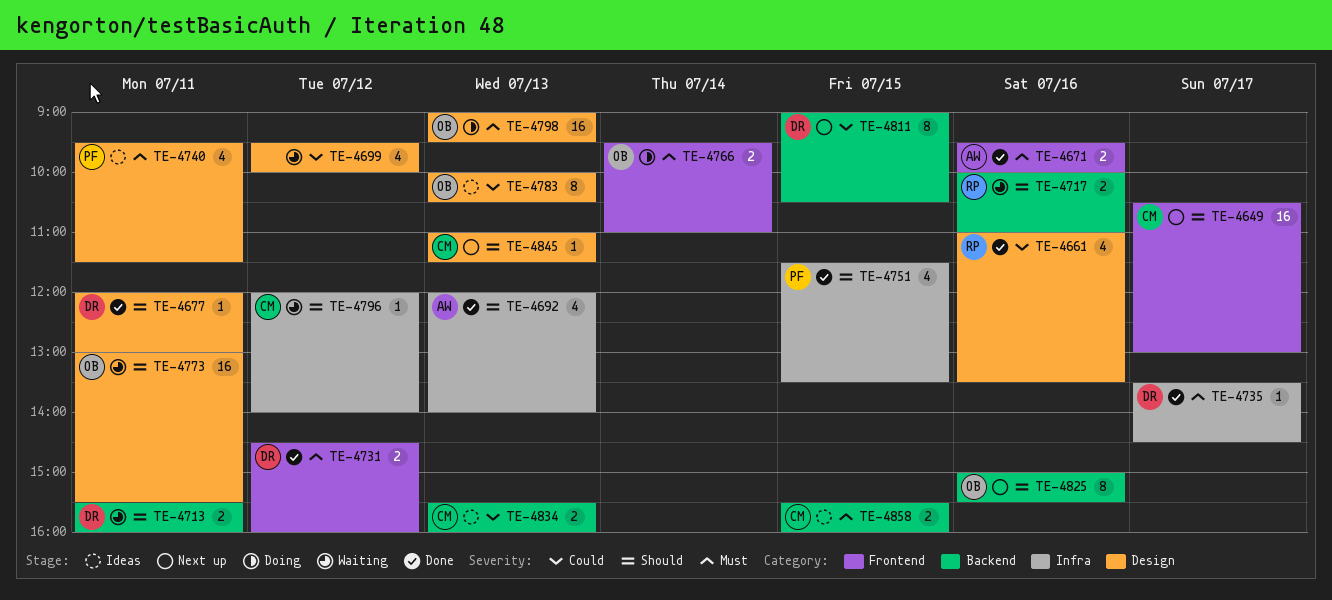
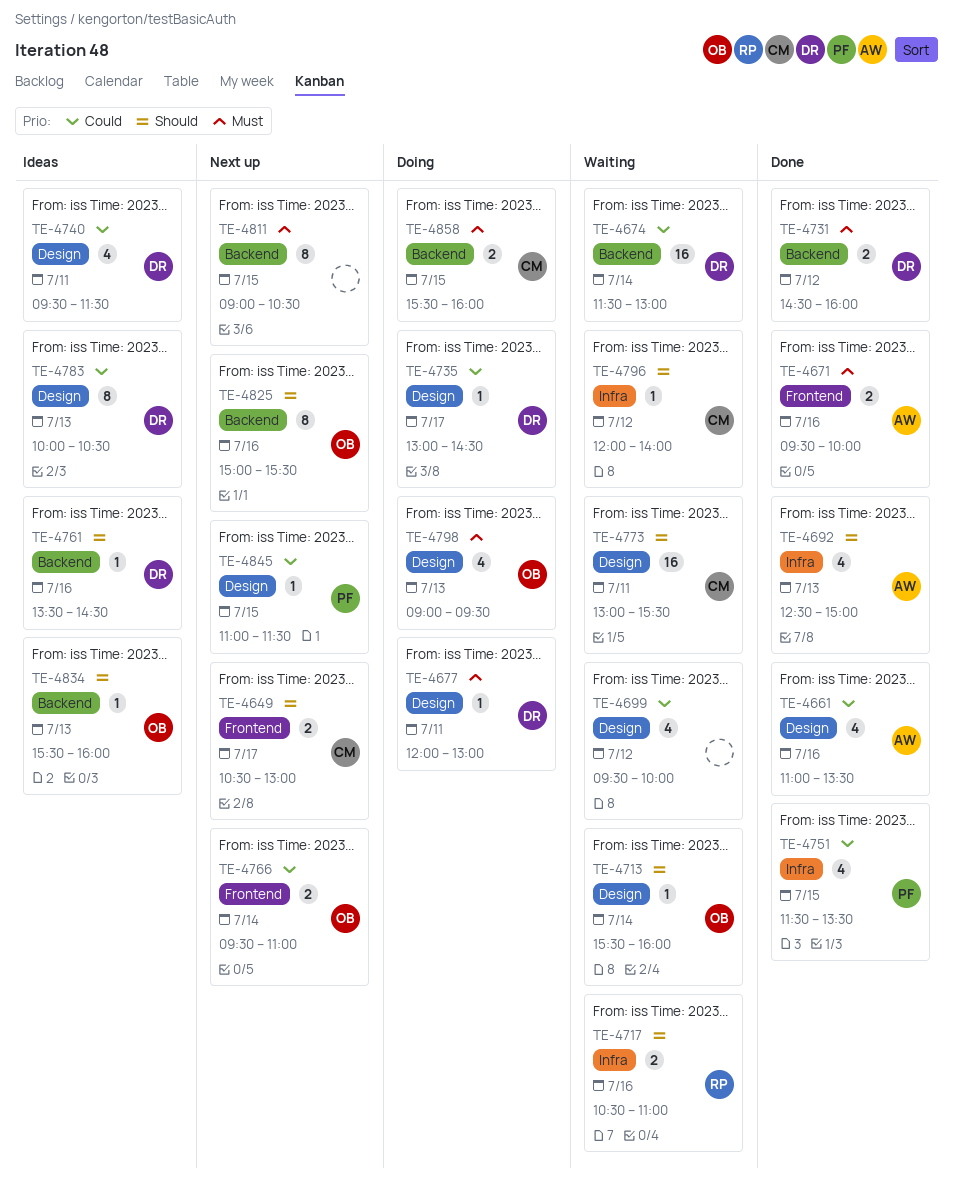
TE-4649, estimate: 16 -> 2
TE-4661, owner: RP -> AW
TE-4674: none -> present
TE-4677, status: Done -> Doing
TE-4677, priority: Should -> Must
TE-4692, begins: 12:00 -> 12:30
TE-4692, ends: 14:00 -> 15:00
TE-4713, owner: DR -> OB
TE-4713, label: Backend -> Design
TE-4713, estimate: 2 -> 1
TE-4713, day: Jul 11 -> Jul 14
TE-4717, label: Backend -> Infra
TE-4717, begins: 10:00 -> 10:30
TE-4731, label: Frontend -> Backend
TE-4735, status: Done -> Doing
TE-4735, priority: Must -> Could
TE-4735, label: Infra -> Design
TE-4735, begins: 13:30 -> 13:00
TE-4740, owner: PF -> DR
TE-4740, priority: Must -> Could
TE-4751, priority: Should -> Could
TE-4761: none -> present
TE-4766, status: Doing -> Next up
TE-4766, priority: Must -> Could
TE-4773, owner: OB -> CM
TE-4783, owner: OB -> DR
TE-4798, estimate: 16 -> 4
TE-4811, owner: DR -> none
TE-4811, priority: Could -> Must
TE-4834, owner: CM -> OB
TE-4834, priority: Could -> Should
TE-4834, estimate: 2 -> 1
TE-4845, owner: CM -> PF
TE-4845, priority: Should -> Could
TE-4845, day: Jul 13 -> Jul 15
TE-4858, status: Ideas -> Doing

